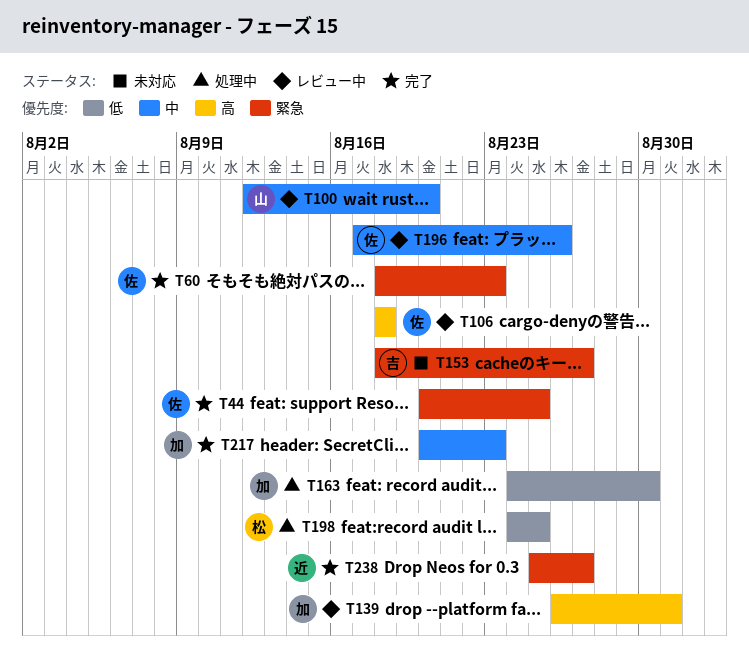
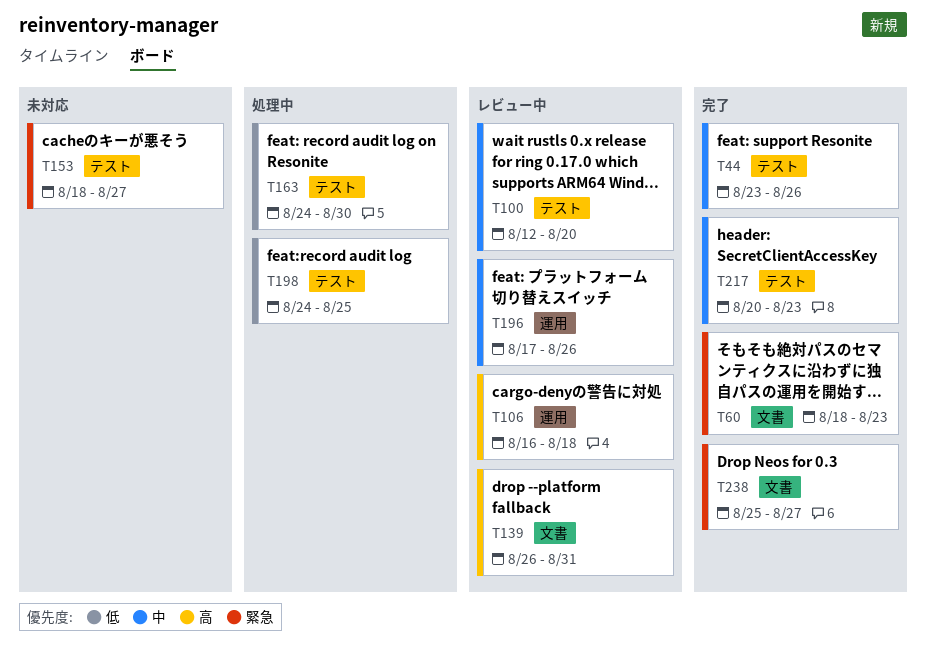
T44, priority: 緊急 -> 中
T44, start: Aug 20 -> Aug 23
T44, due: Aug 25 -> Aug 26
T106, start: Aug 18 -> Aug 16

